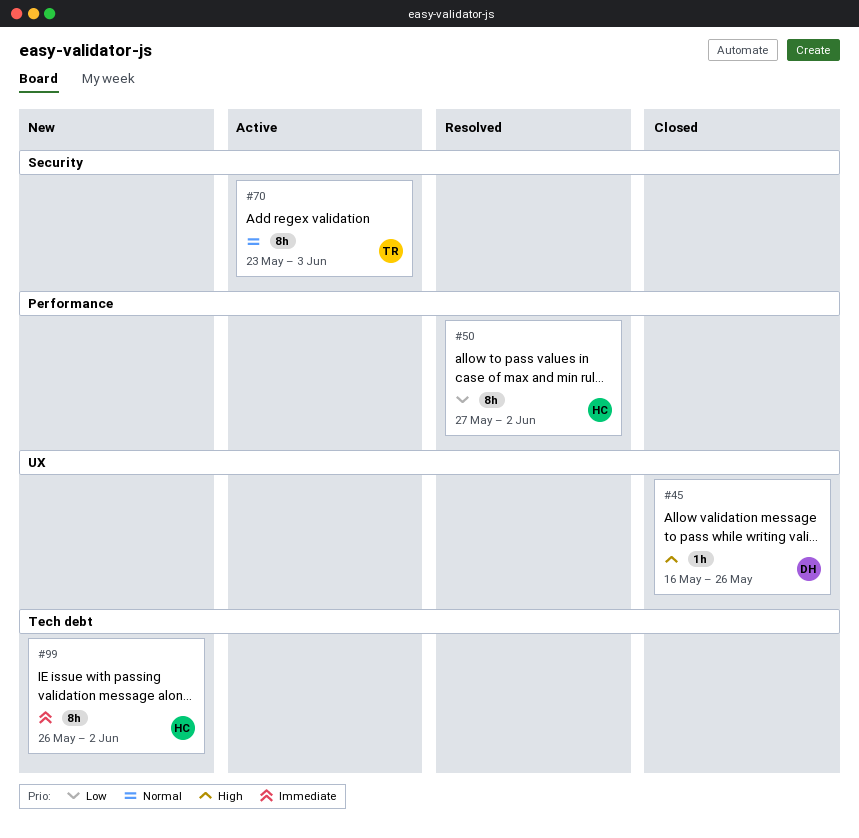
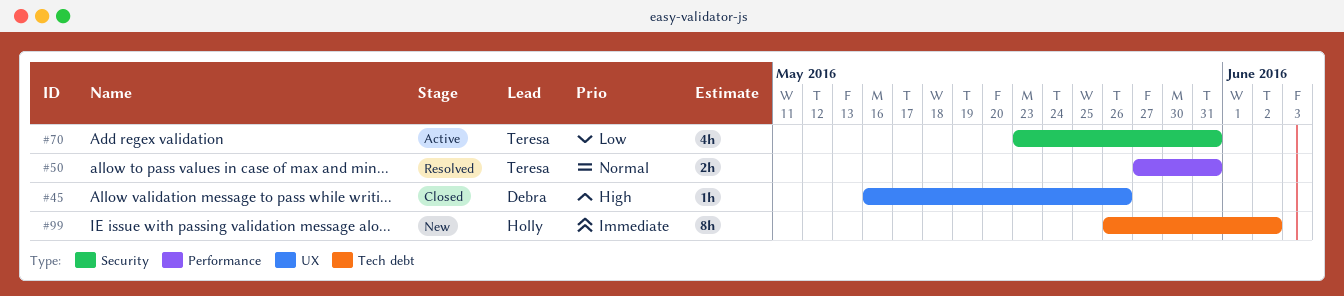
#50, owner: Holly -> Teresa
#50, priority: Low -> Normal
#50, estimate: 8h -> 2h
#50, due: Jun 2 -> May 31
#70, priority: Normal -> Low
#70, estimate: 8h -> 4h
#70, due: Jun 3 -> May 31

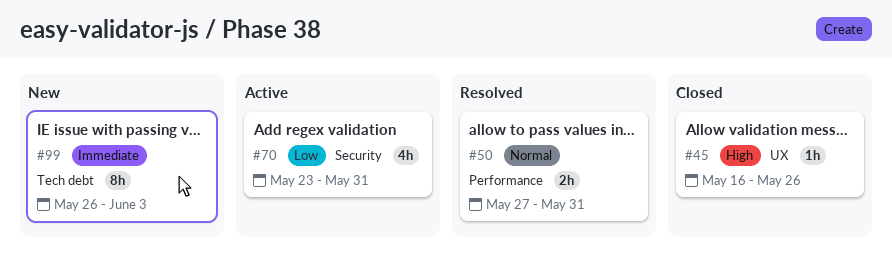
#99, due: Jun 2 -> Jun 3

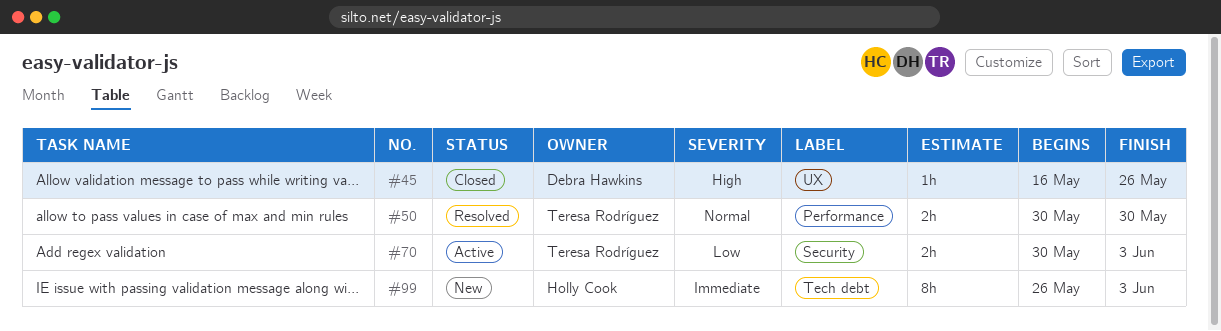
#50, start: May 27 -> May 30
#50, due: May 31 -> May 30
#70, estimate: 4h -> 2h
#70, start: May 23 -> May 30
#70, due: May 31 -> Jun 3

